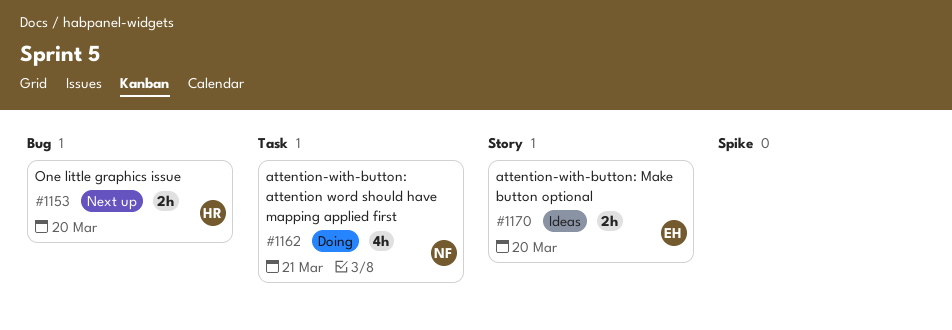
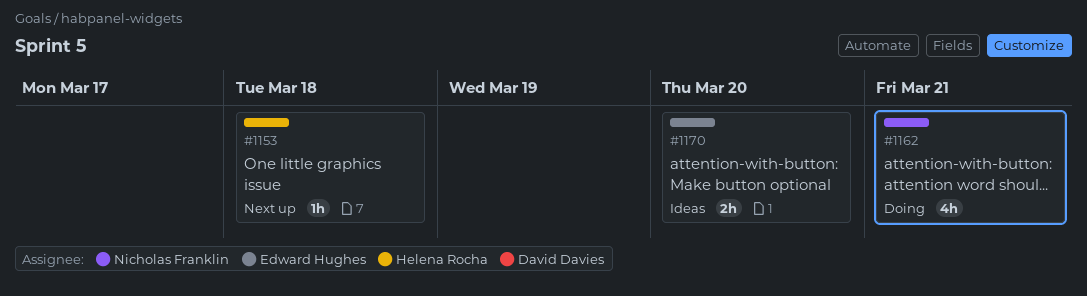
#1153, estimate: 2h -> 1h
#1153, due: Mar 20 -> Mar 18

